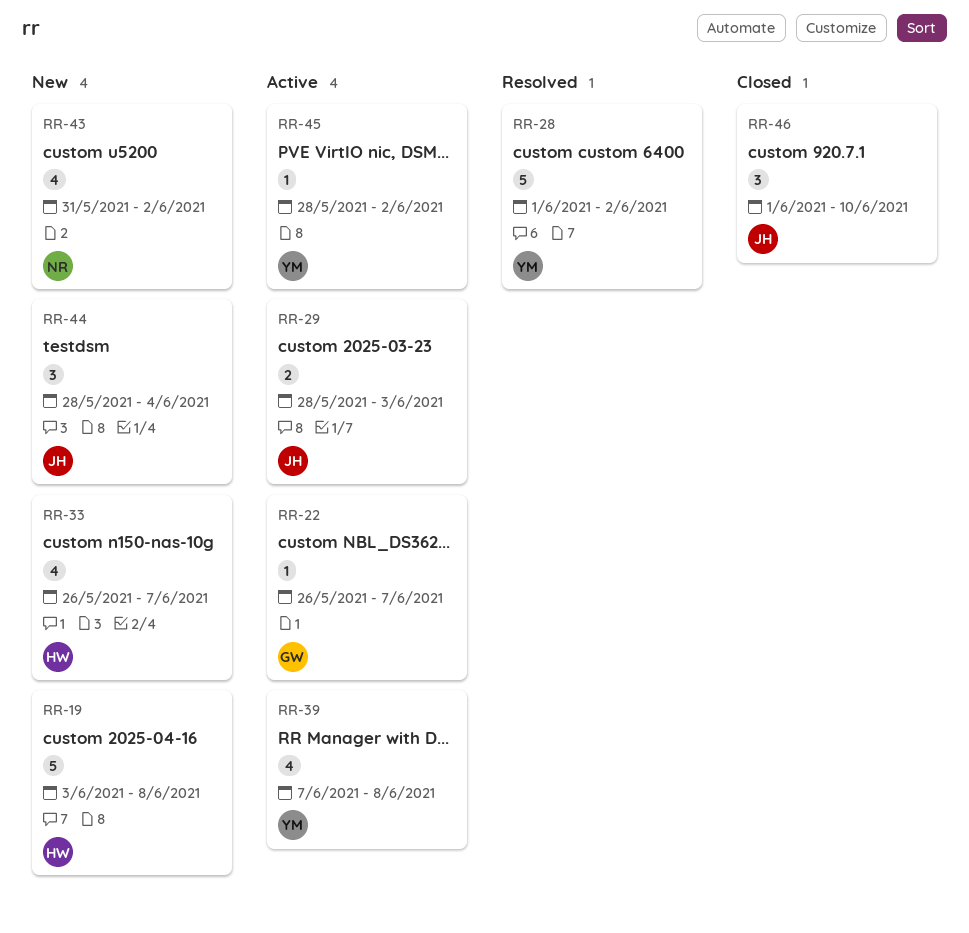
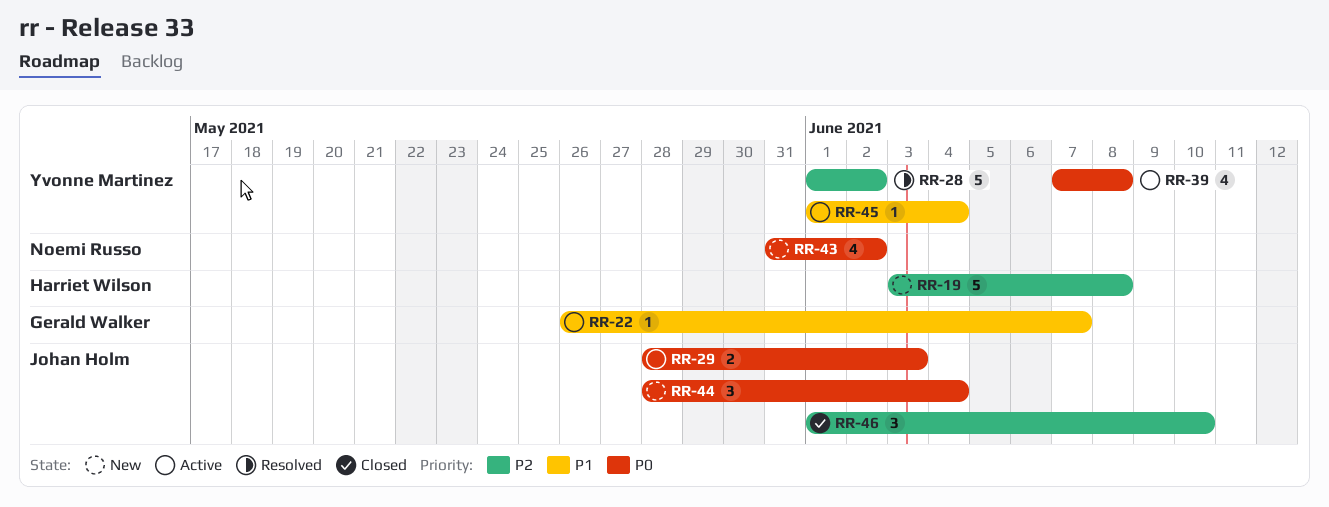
RR-33: present -> none
RR-45, start: May 28 -> Jun 1
RR-45, due: Jun 2 -> Jun 4

